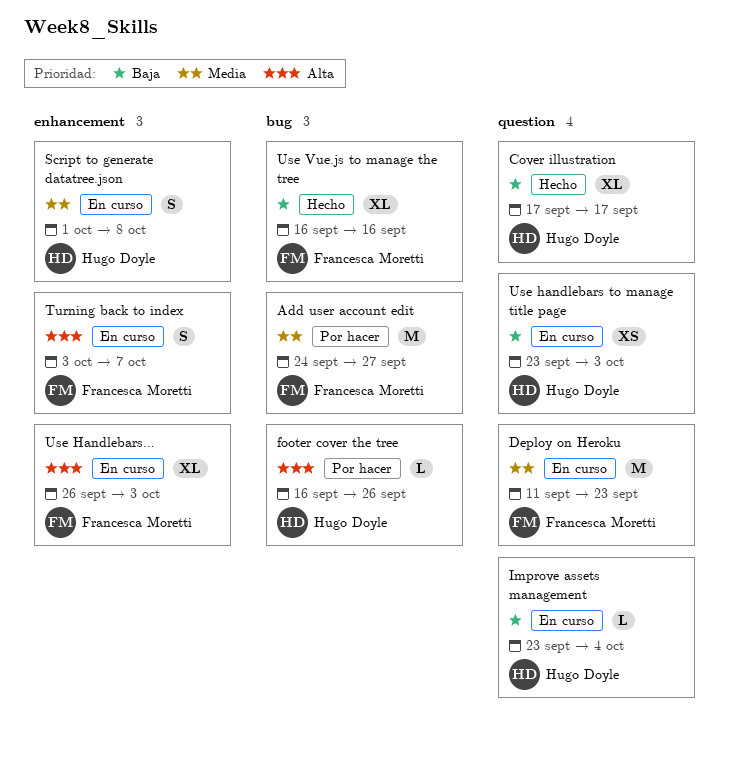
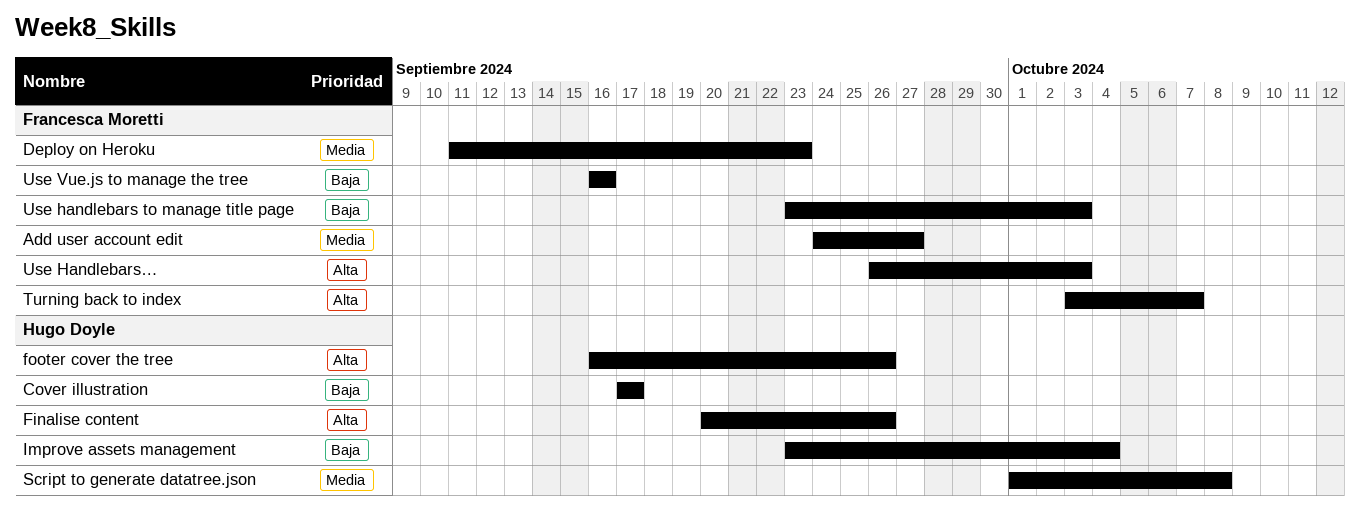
Finalise content: none -> present
Use handlebars to manage title page, owner: Hugo Doyle -> Francesca Moretti

